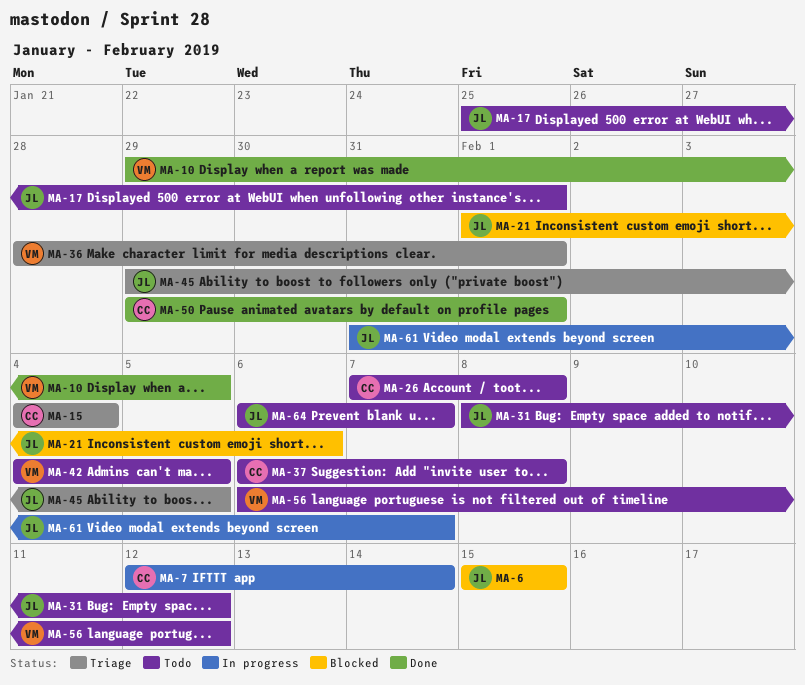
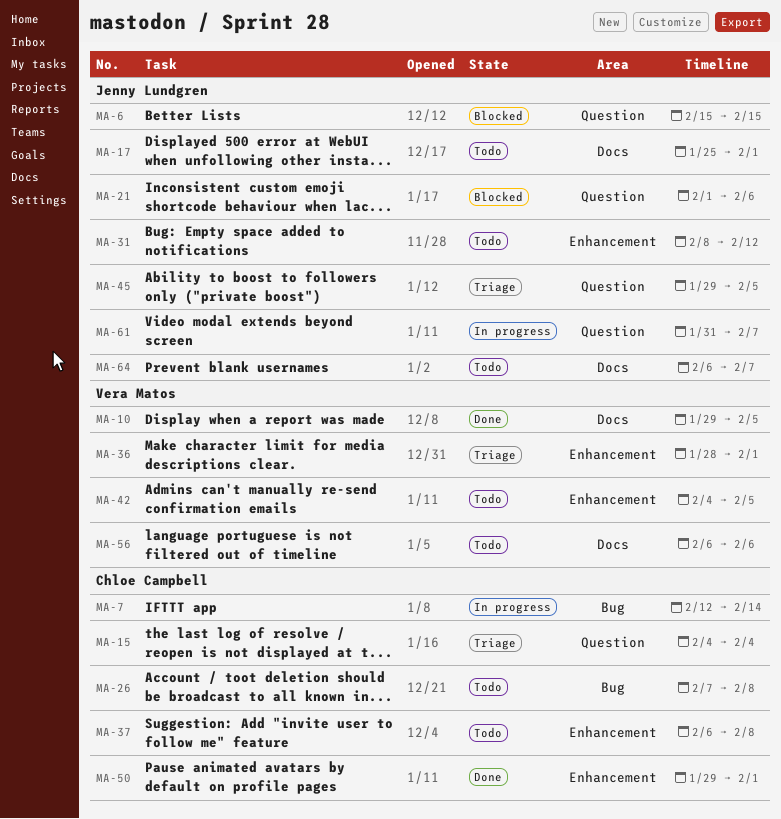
MA-56, due: Feb 12 -> Feb 6

